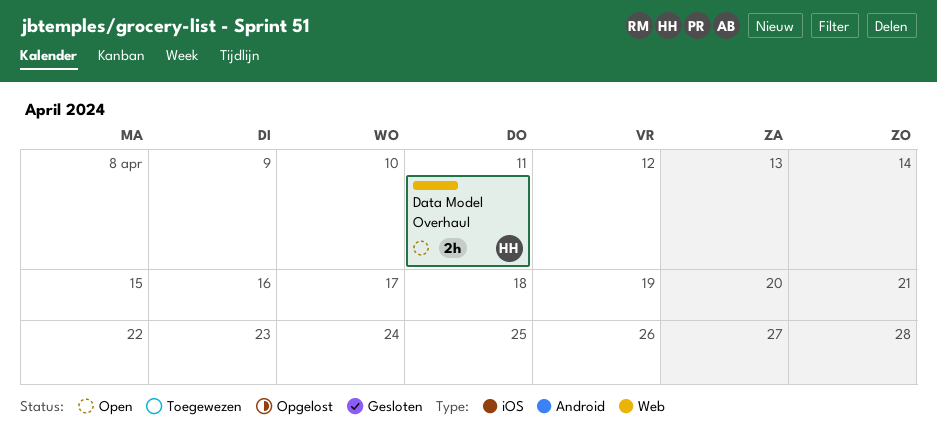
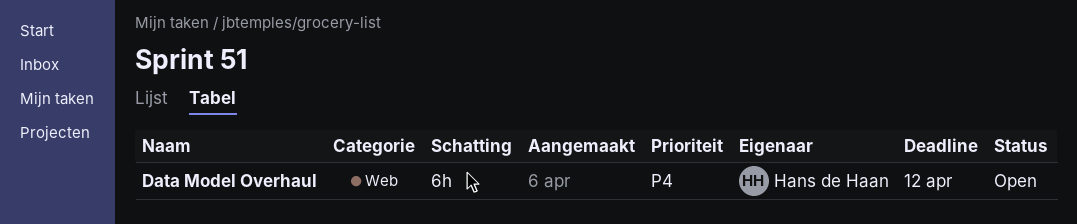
Data Model Overhaul, estimate: 2h -> 6h
Data Model Overhaul, due: Apr 11 -> Apr 12

